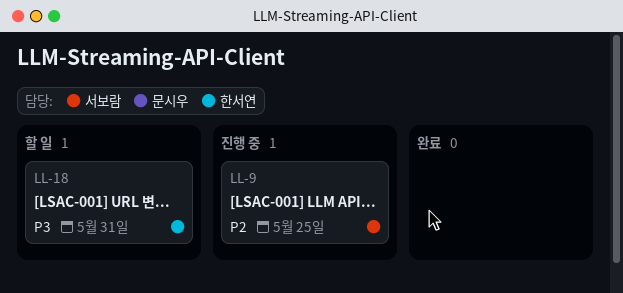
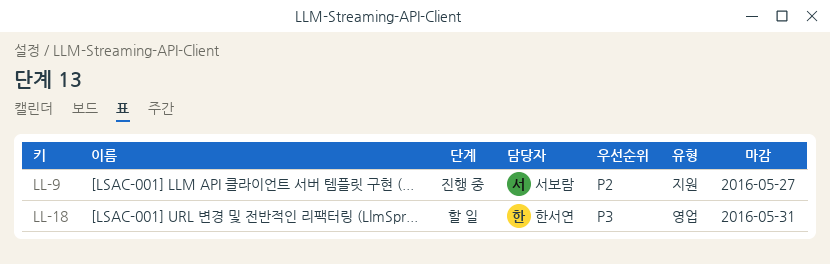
LL-9, due: May 25 -> May 27

